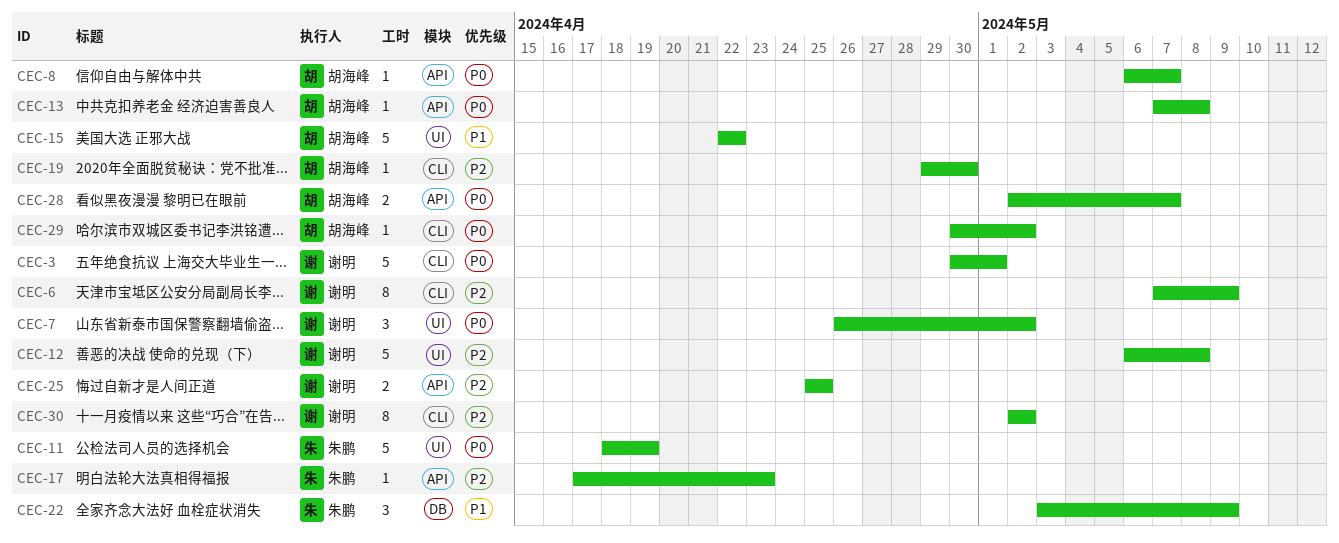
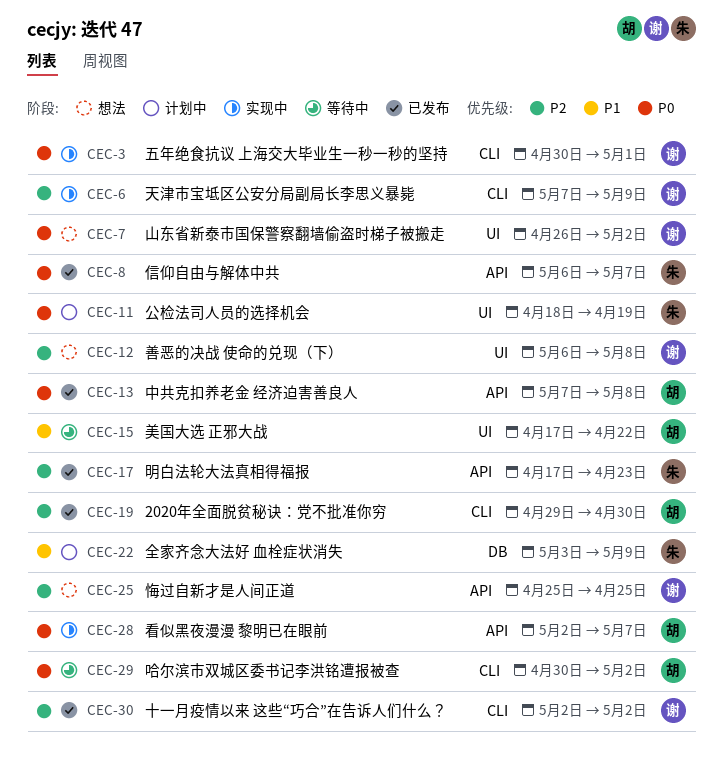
CEC-8, owner: 胡海峰 -> 朱鹏
CEC-15, start: Apr 22 -> Apr 17

